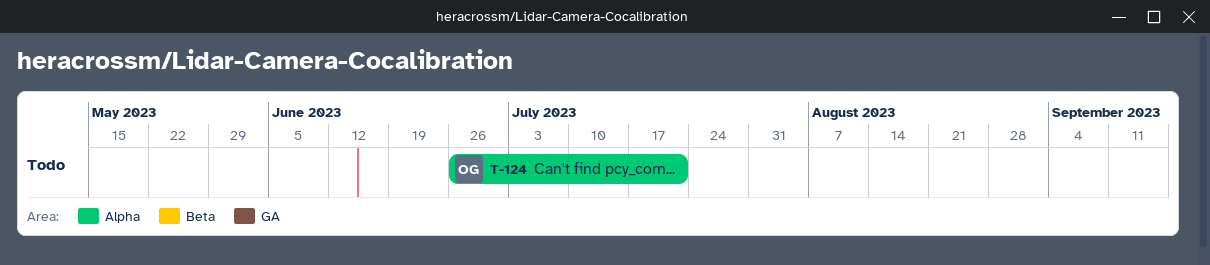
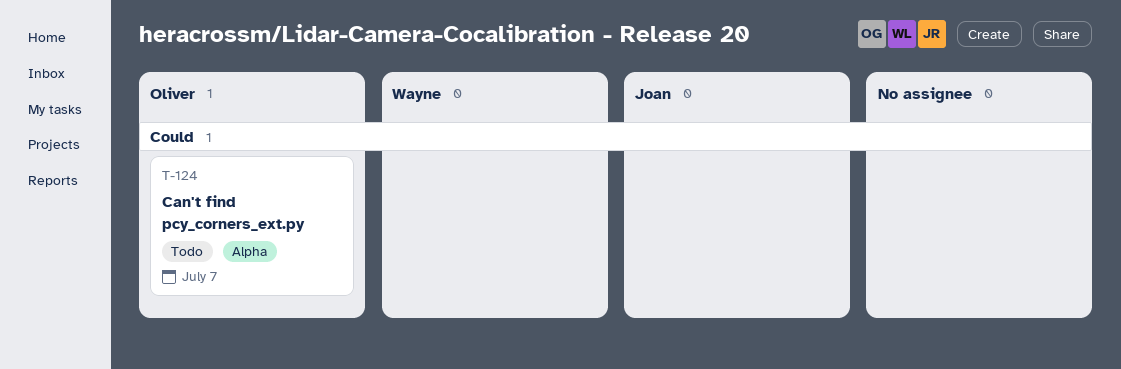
T-124, due: Jul 21 -> Jul 7

